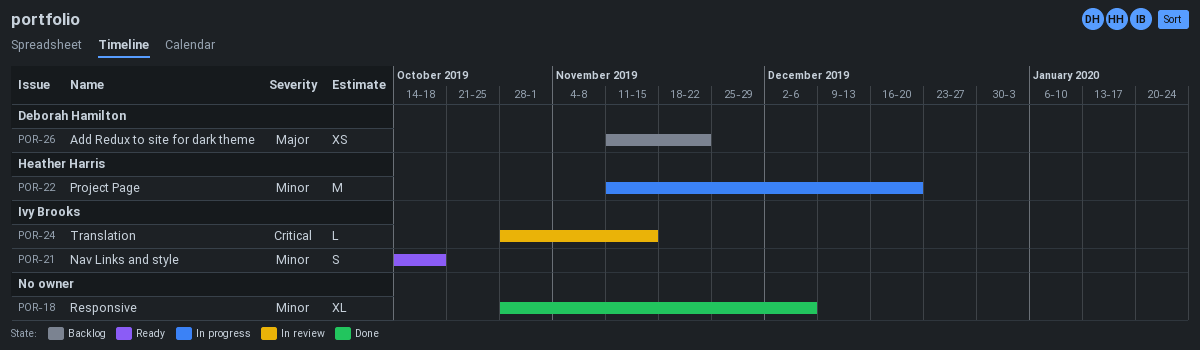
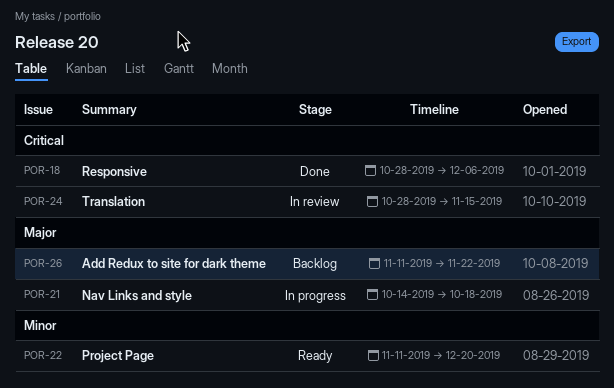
POR-18, priority: Minor -> Critical
POR-21, status: Ready -> In progress
POR-21, priority: Minor -> Major
POR-22, status: In progress -> Ready

